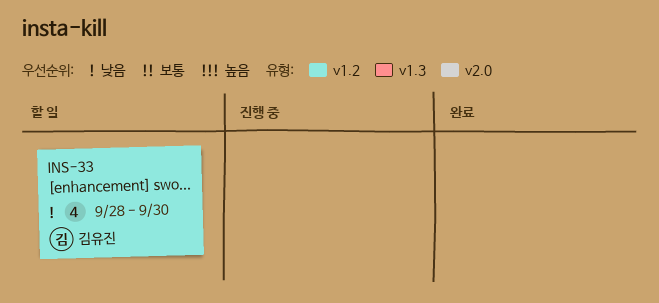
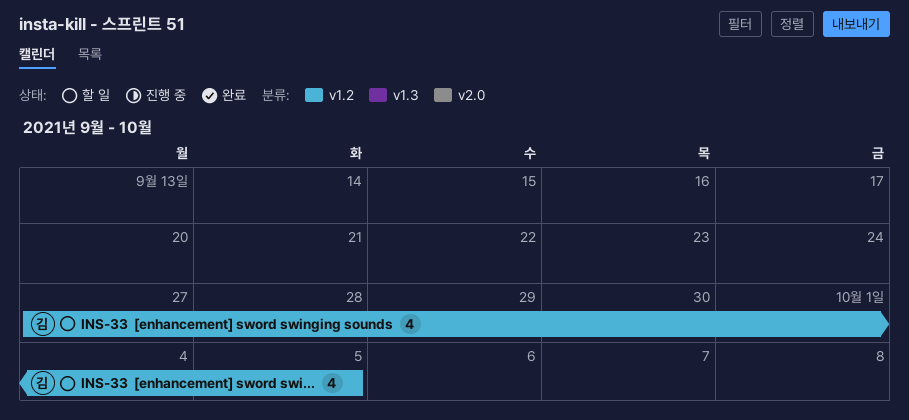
INS-33, start: Sep 28 -> Sep 27
INS-33, due: Sep 30 -> Oct 5

